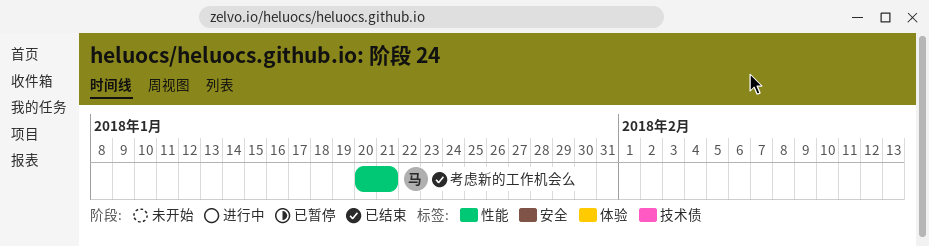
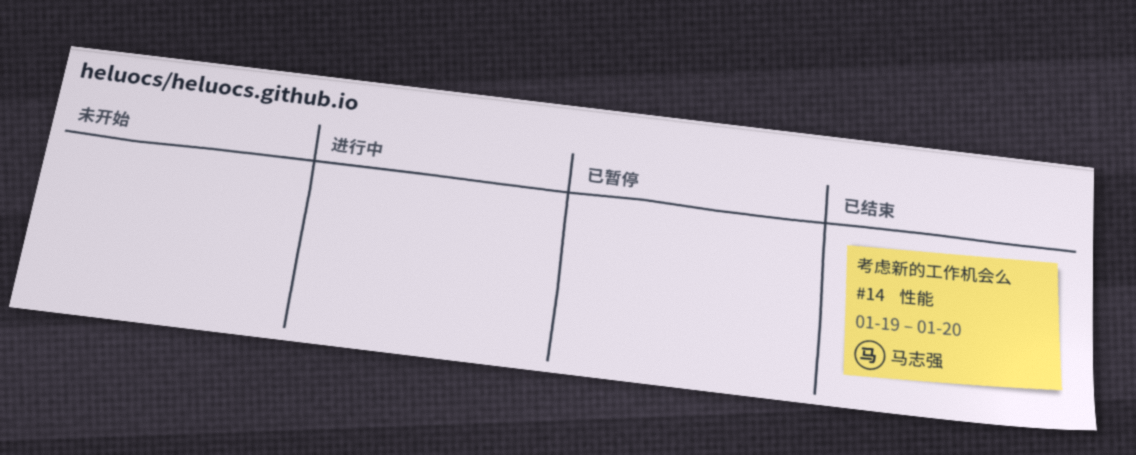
考虑新的工作机会么, start: Jan 20 -> Jan 19
考虑新的工作机会么, due: Jan 21 -> Jan 20

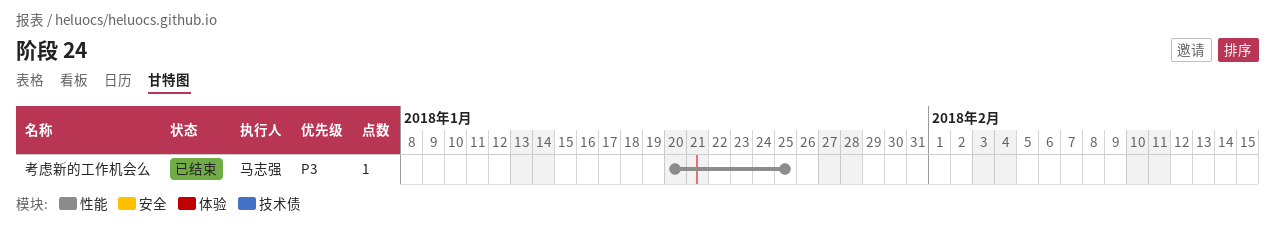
考虑新的工作机会么, start: Jan 19 -> Jan 20
考虑新的工作机会么, due: Jan 20 -> Jan 25

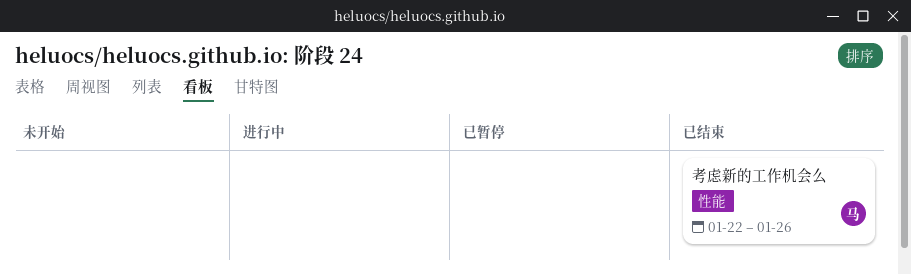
考虑新的工作机会么, start: Jan 20 -> Jan 22
考虑新的工作机会么, due: Jan 25 -> Jan 26

